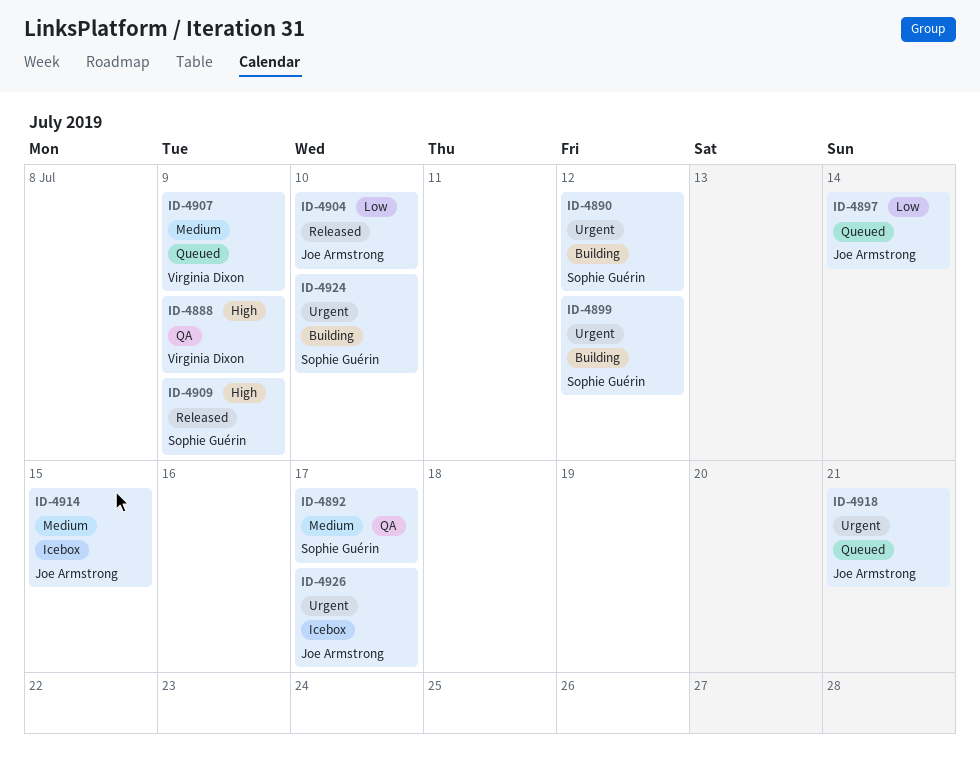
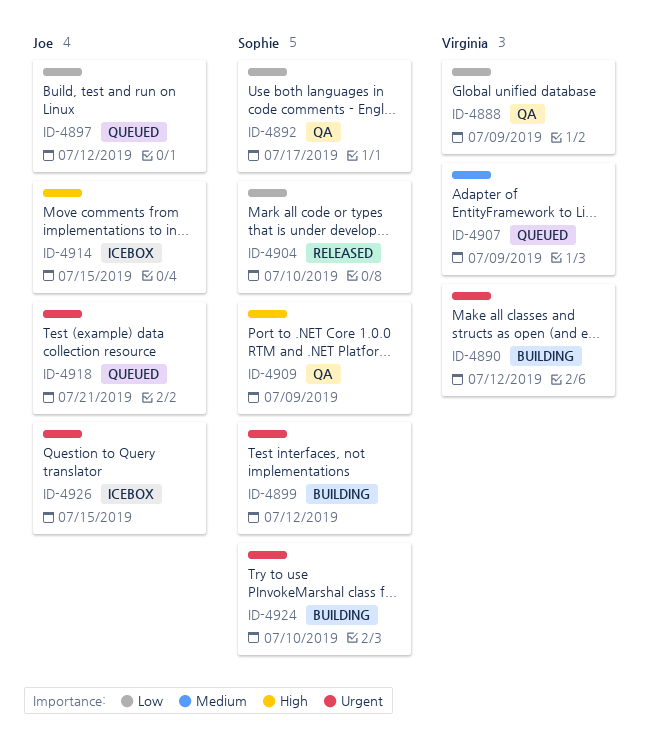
ID-4888, priority: High -> Low
ID-4890, owner: Sophie Guérin -> Virginia Dixon
ID-4892, priority: Medium -> Low
ID-4897, due: Jul 14 -> Jul 12
ID-4904, owner: Joe Armstrong -> Sophie Guérin
ID-4909, status: Released -> QA
ID-4914, priority: Medium -> High
ID-4926, due: Jul 17 -> Jul 15

